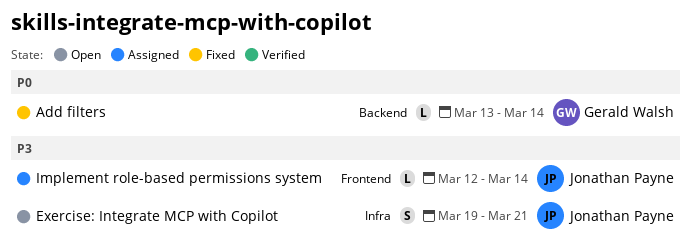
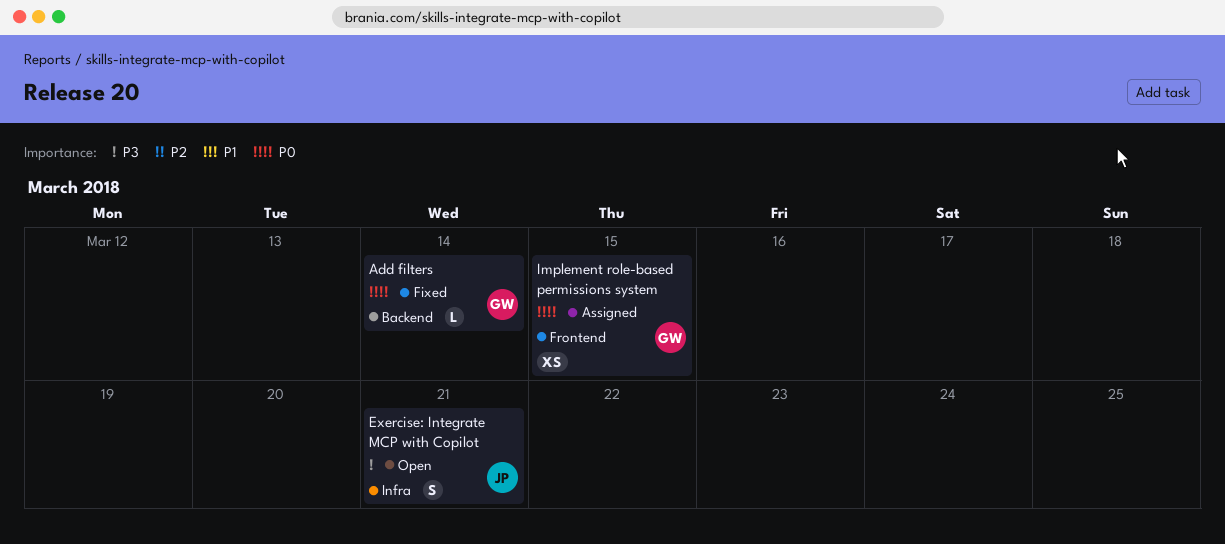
Implement role-based permissions system, owner: Jonathan Payne -> Gerald Walsh
Implement role-based permissions system, priority: P3 -> P0
Implement role-based permissions system, estimate: L -> XS
Implement role-based permissions system, due: Mar 14 -> Mar 15

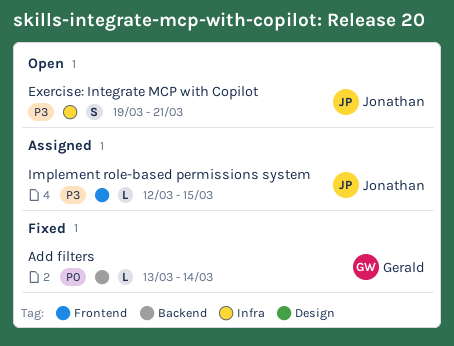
Implement role-based permissions system, owner: Gerald -> Jonathan
Implement role-based permissions system, priority: P0 -> P3
Implement role-based permissions system, estimate: XS -> L

